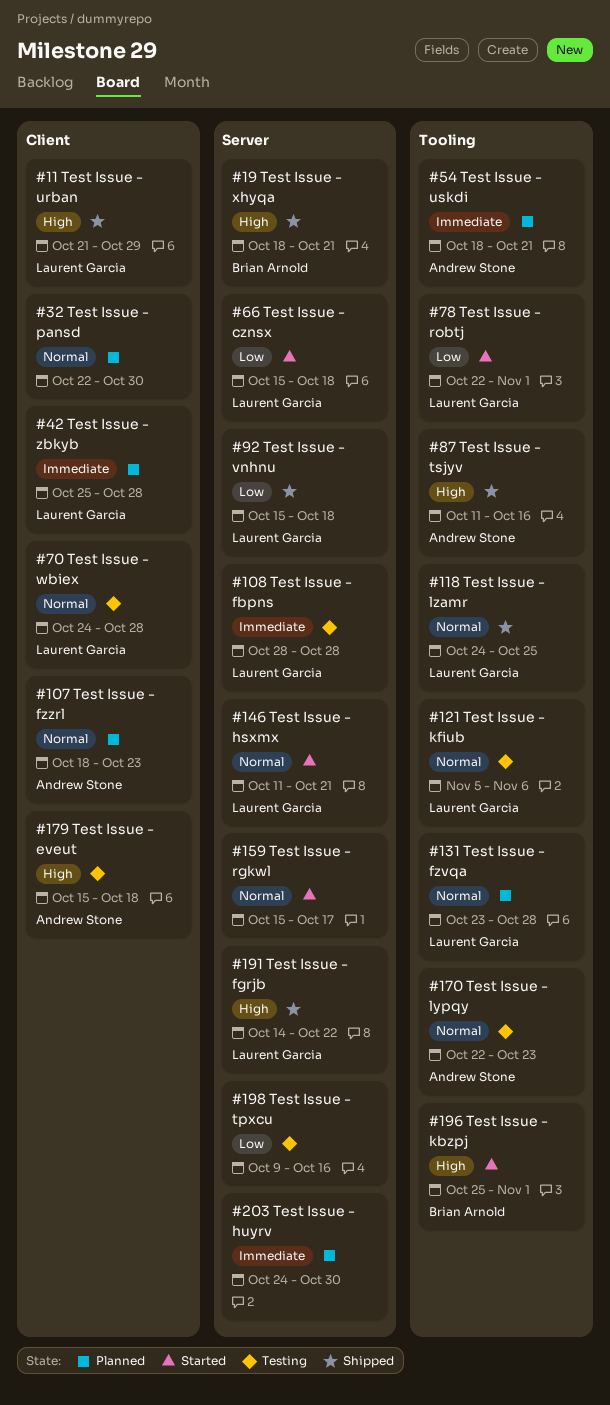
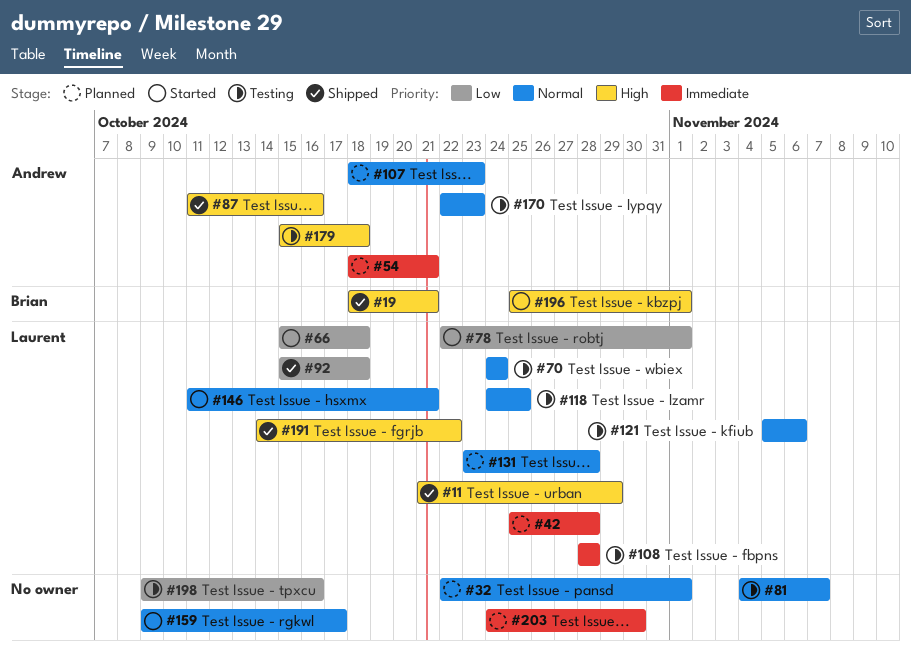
#32, due: Oct 30 -> Nov 1
#70, due: Oct 28 -> Oct 24
#81: none -> present
#118, status: Shipped -> Testing
#159, start: Oct 15 -> Oct 9

